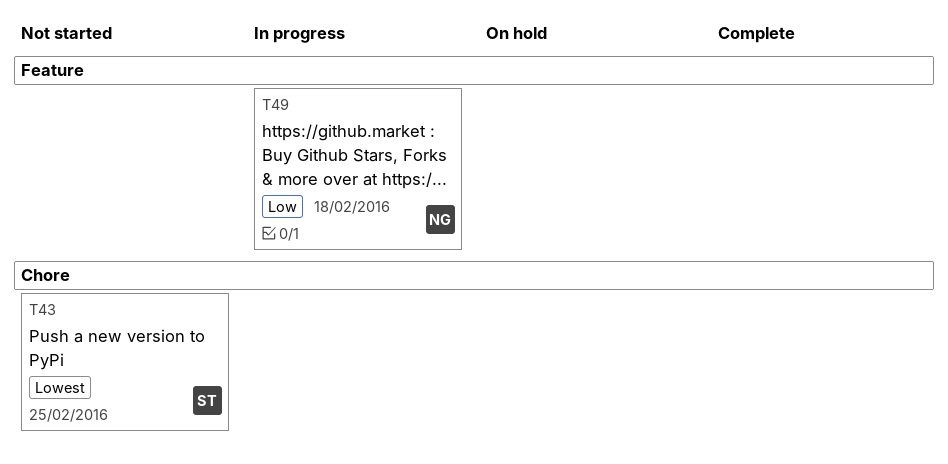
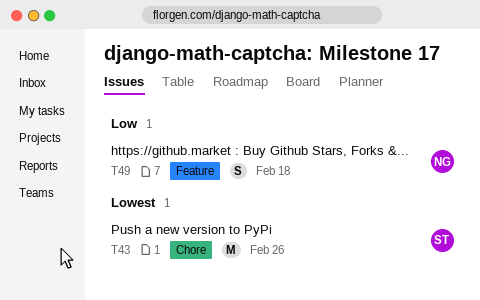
T43, due: Feb 25 -> Feb 26

